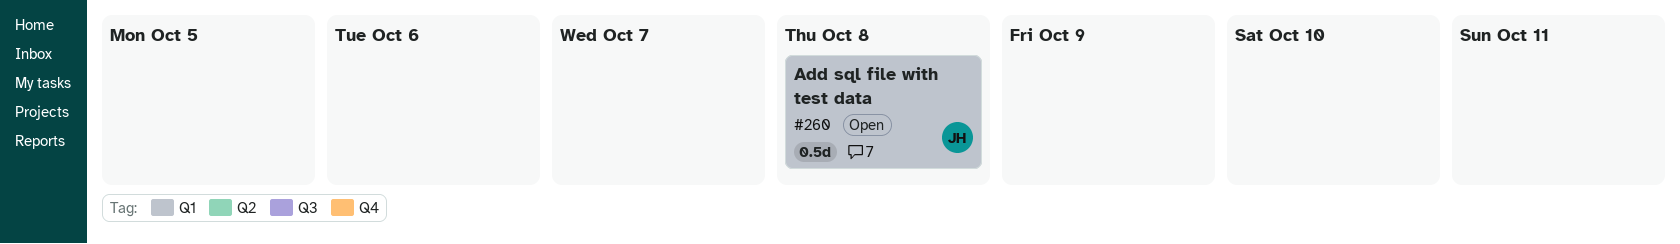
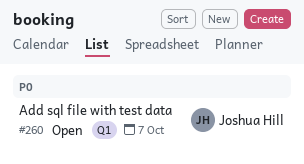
#260, due: Oct 8 -> Oct 7

